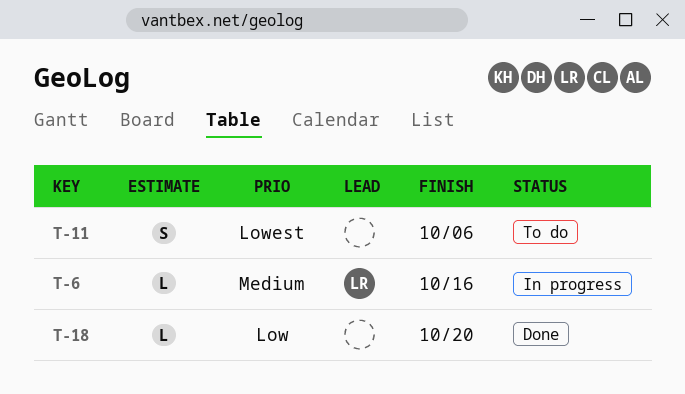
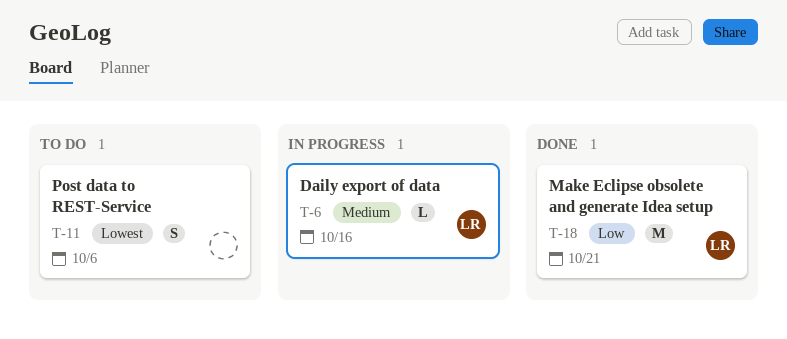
T-18, owner: none -> LR
T-18, estimate: L -> M
T-18, due: Oct 20 -> Oct 21

